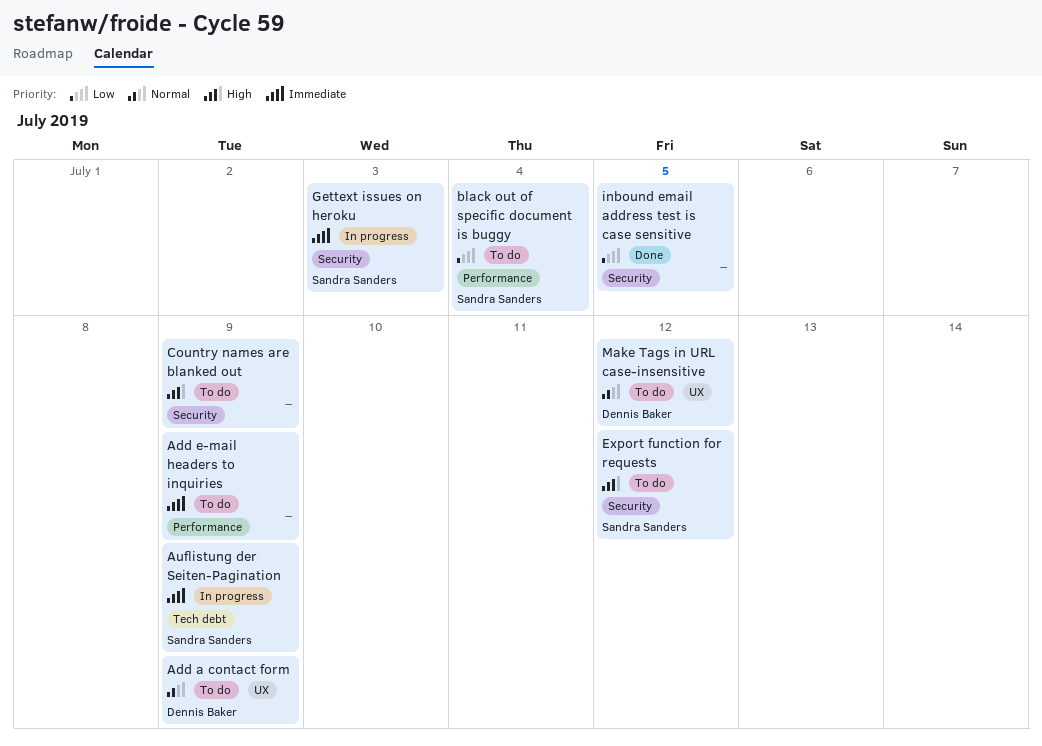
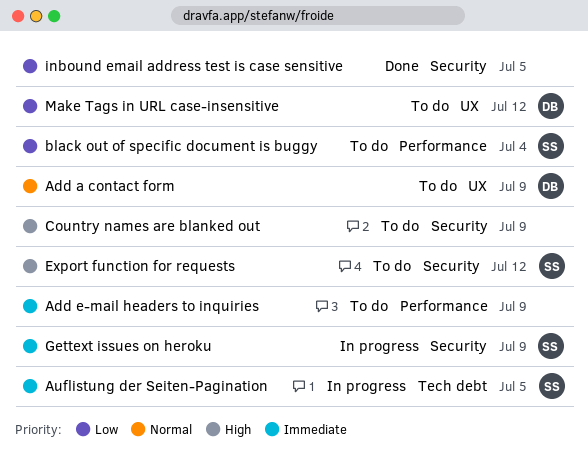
Auflistung der Seiten-Pagination, due: Jul 9 -> Jul 5
Gettext issues on heroku, due: Jul 3 -> Jul 9
Make Tags in URL case-insensitive, priority: Normal -> Low

